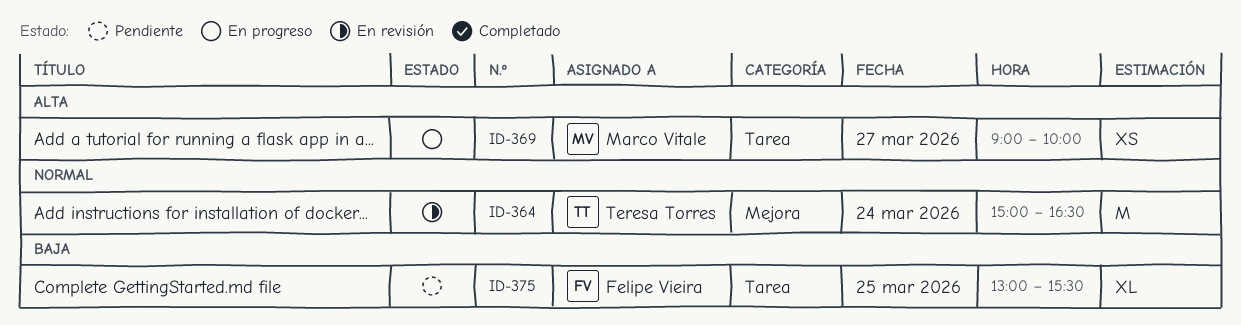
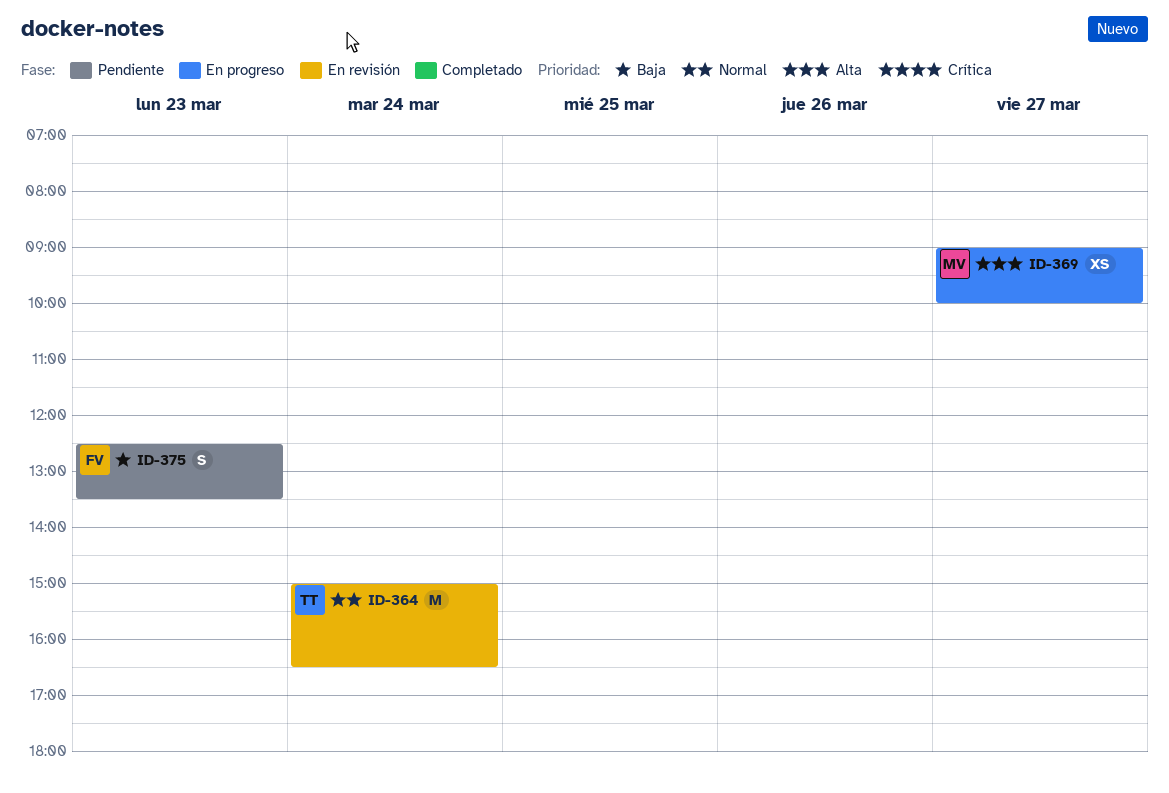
ID-375, estimate: XL -> S
ID-375, day: Mar 25 -> Mar 23
ID-375, begins: 13:00 -> 12:30
ID-375, ends: 15:30 -> 13:30

